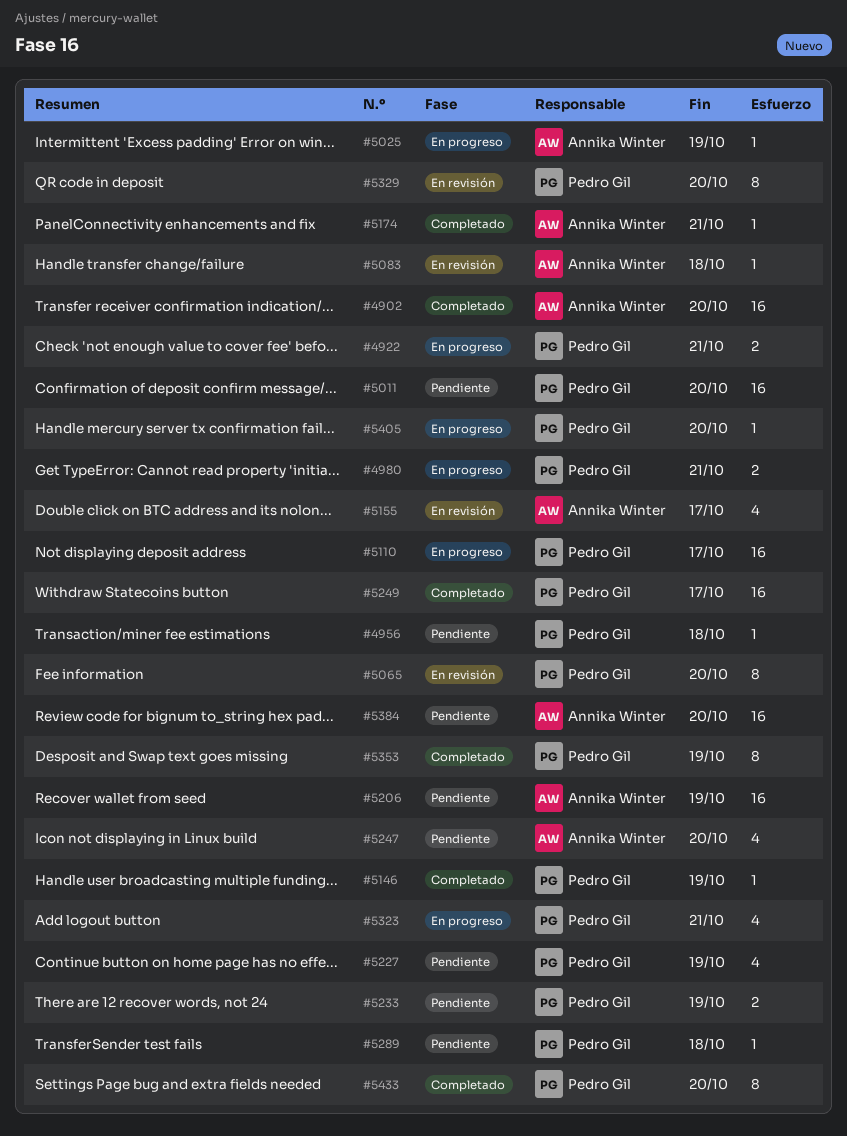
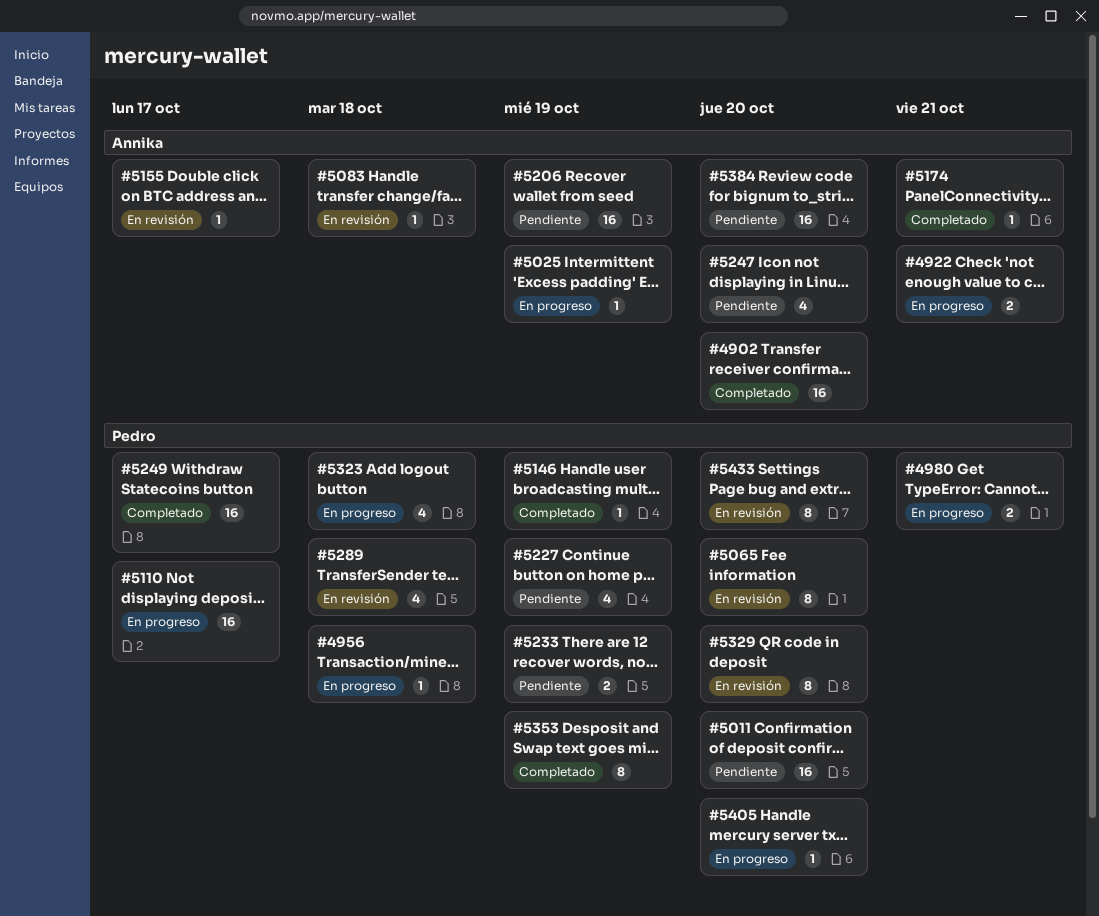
#4922, owner: Pedro Gil -> Annika Winter
#4956, status: Pendiente -> En progreso
#5155, estimate: 4 -> 1
#5289, status: Pendiente -> En revisión
#5289, estimate: 1 -> 4
#5323, due: Oct 21 -> Oct 18
#5433, status: Completado -> En revisión

